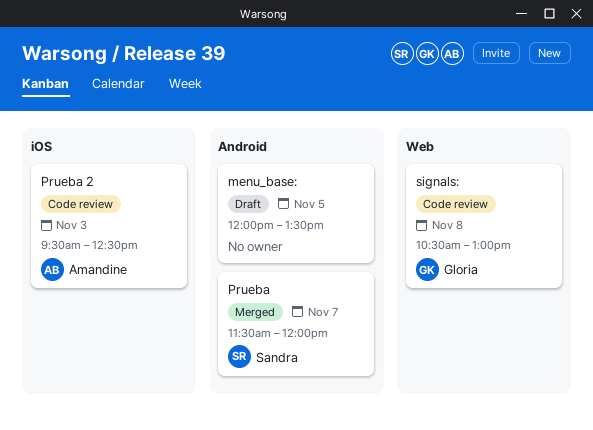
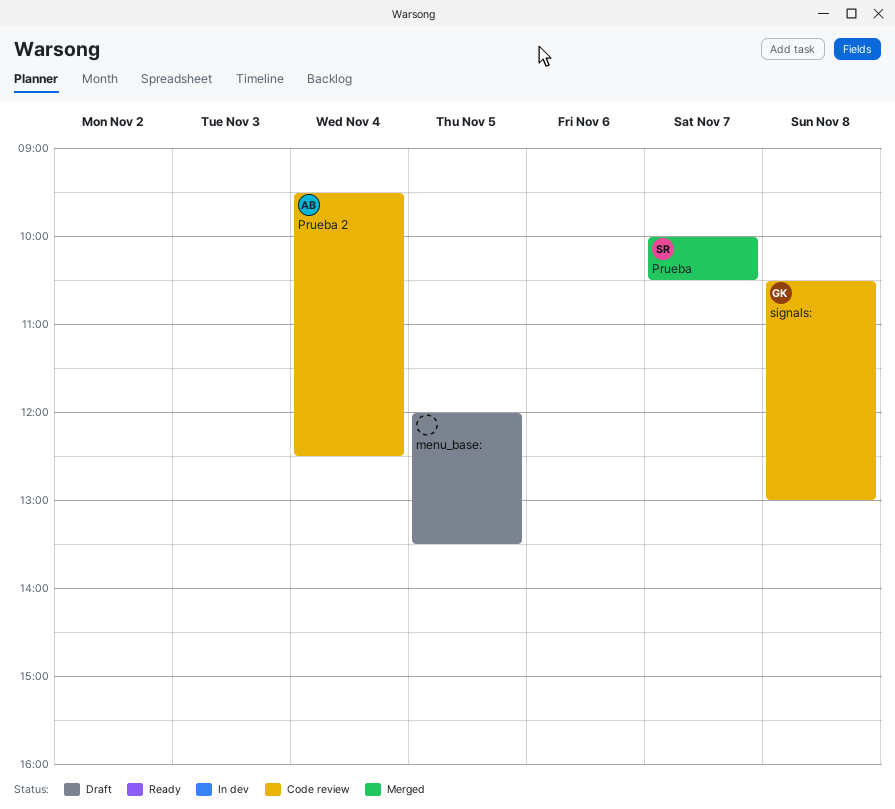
Prueba, begins: 11:30 -> 10:00
Prueba, ends: 12:00 -> 10:30
Prueba 2, day: Nov 3 -> Nov 4

